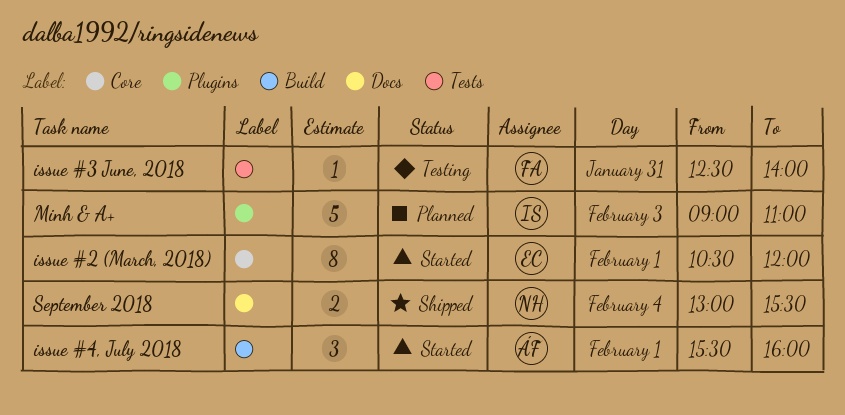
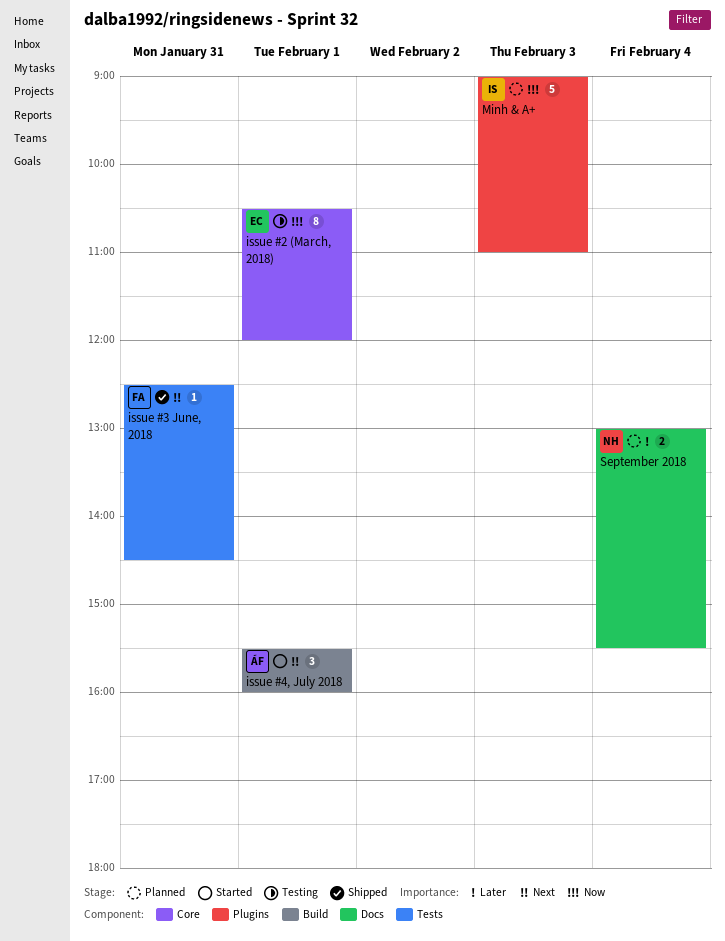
issue #2 (March, 2018), status: Started -> Testing
issue #3 June, 2018, status: Testing -> Shipped
issue #3 June, 2018, ends: 14:00 -> 14:30
September 2018, status: Shipped -> Planned

